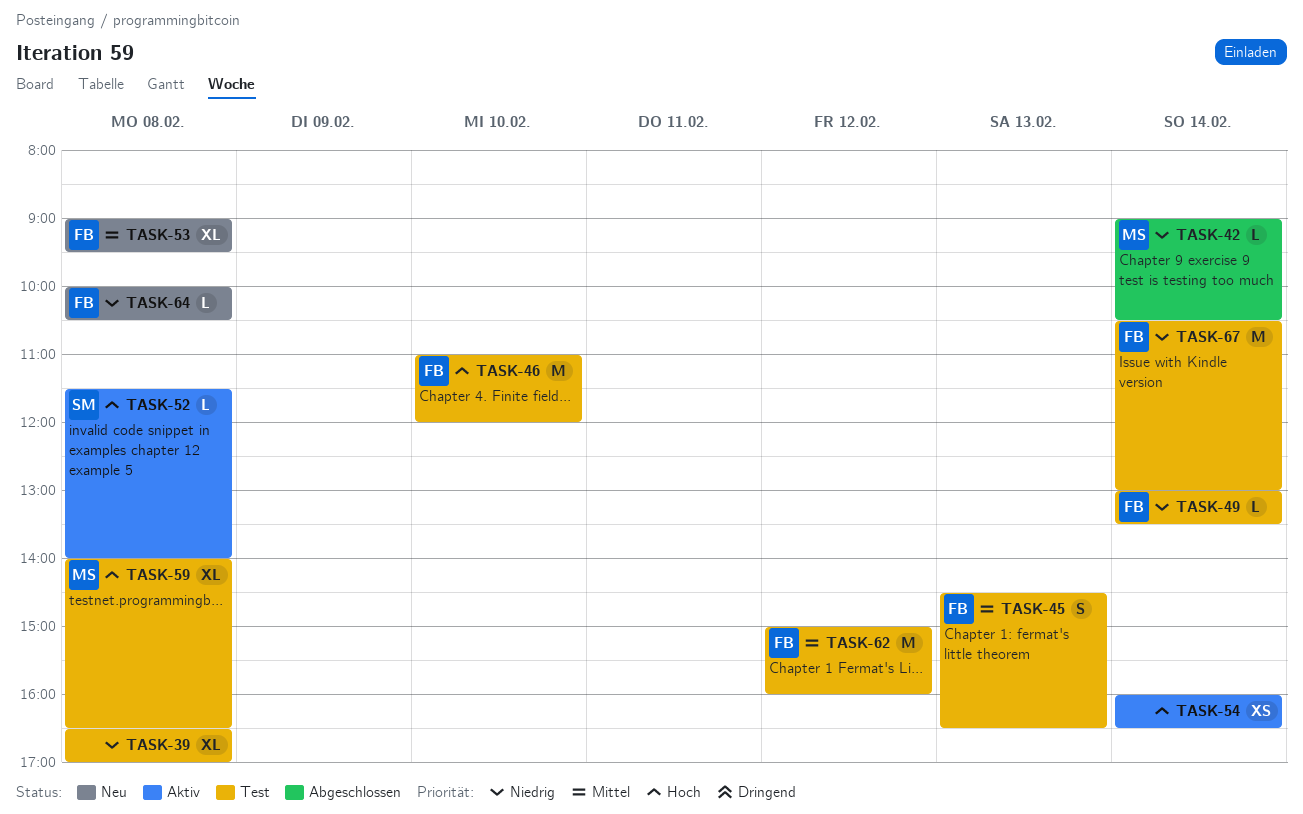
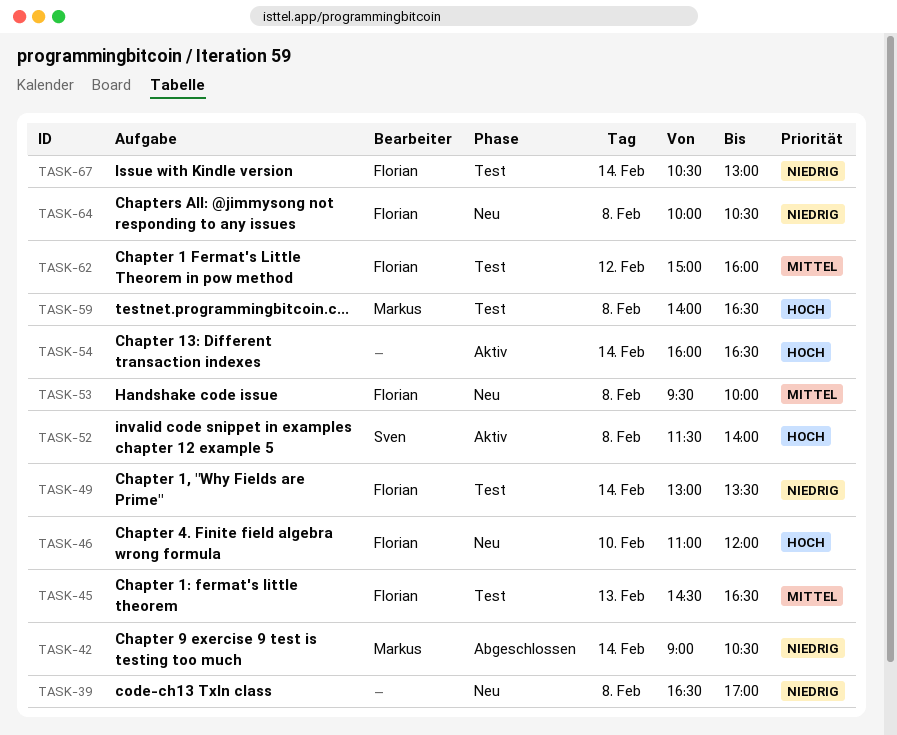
TASK-39, status: Test -> Neu
TASK-46, status: Test -> Neu
TASK-53, begins: 09:00 -> 09:30
TASK-53, ends: 09:30 -> 10:00

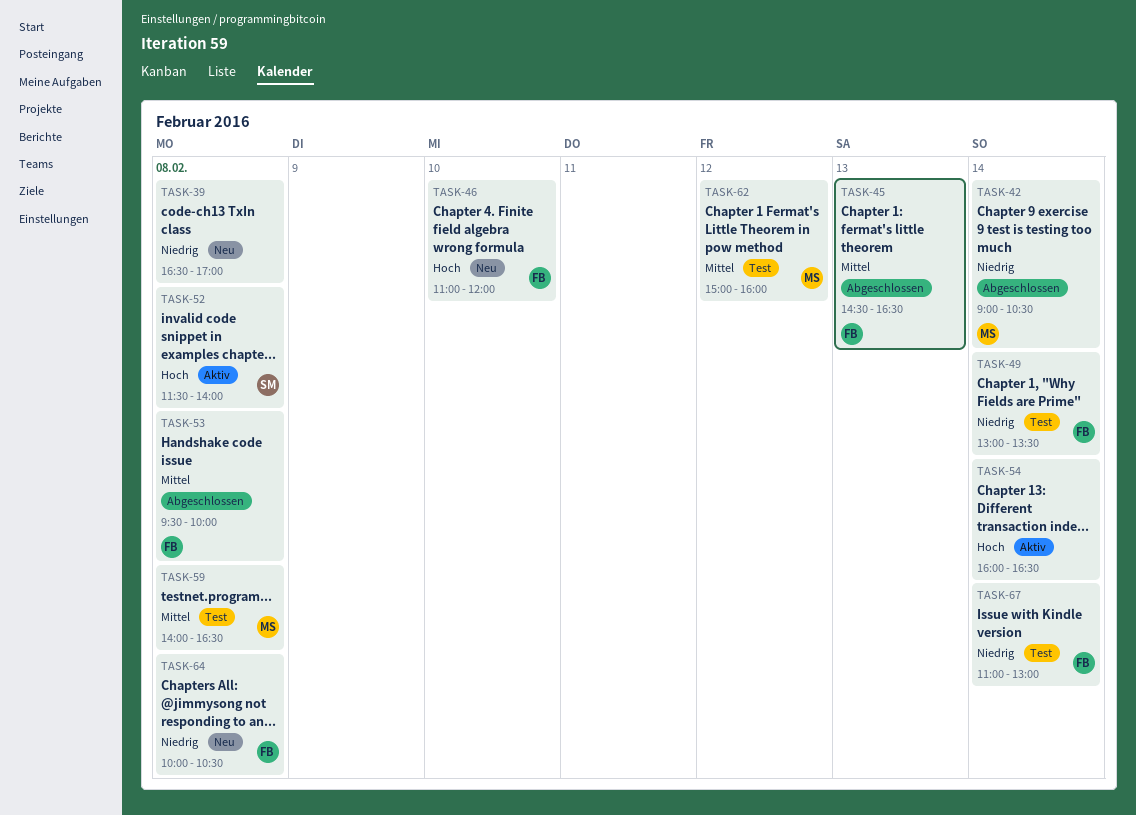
TASK-45, status: Test -> Abgeschlossen
TASK-53, status: Neu -> Abgeschlossen
TASK-59, priority: Hoch -> Mittel
TASK-62, owner: Florian -> Markus
TASK-67, begins: 10:30 -> 11:00

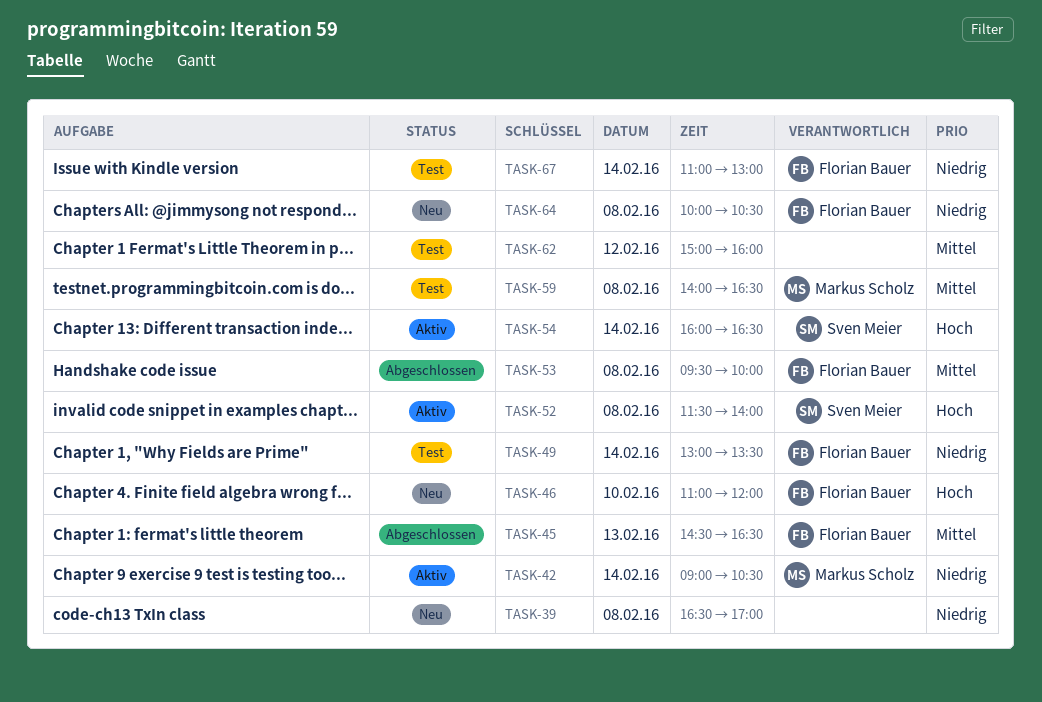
TASK-42, status: Abgeschlossen -> Aktiv
TASK-54, owner: none -> Sven Meier
TASK-62, owner: Markus Scholz -> none

